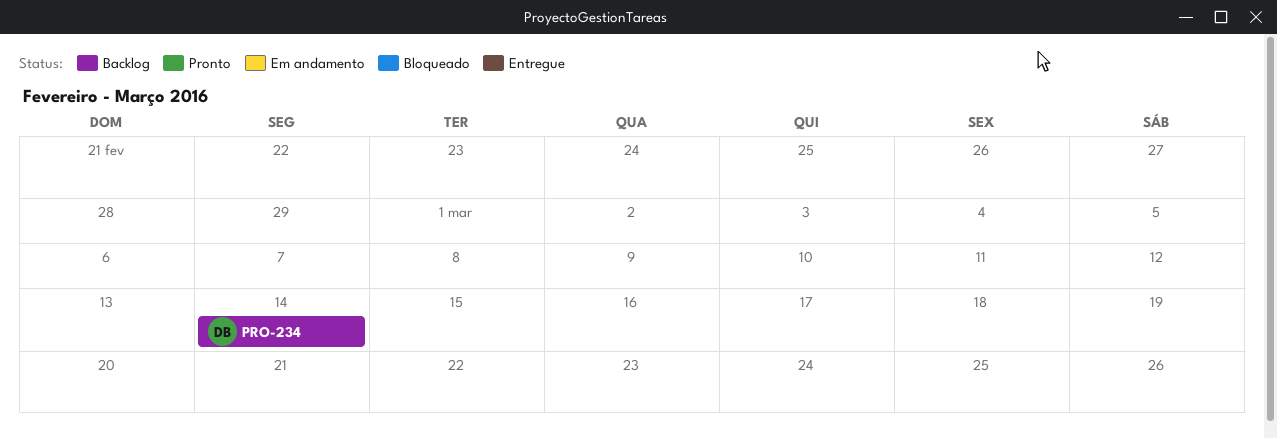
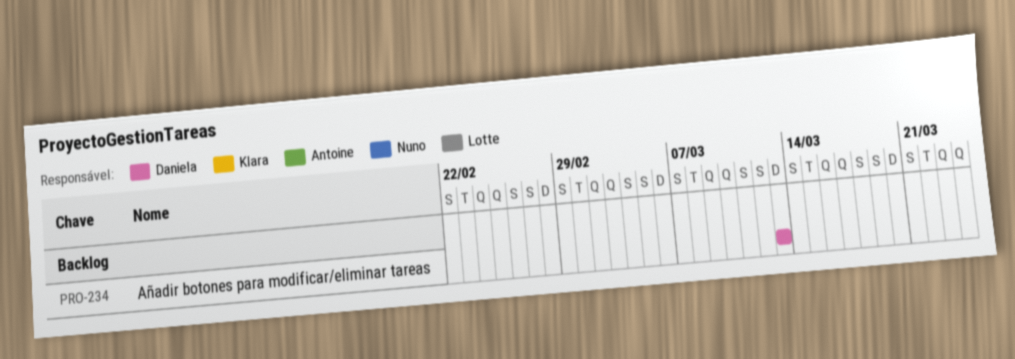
PRO-234, start: Mar 14 -> Mar 13
PRO-234, due: Mar 14 -> Mar 13

